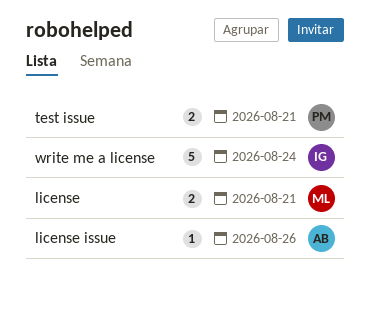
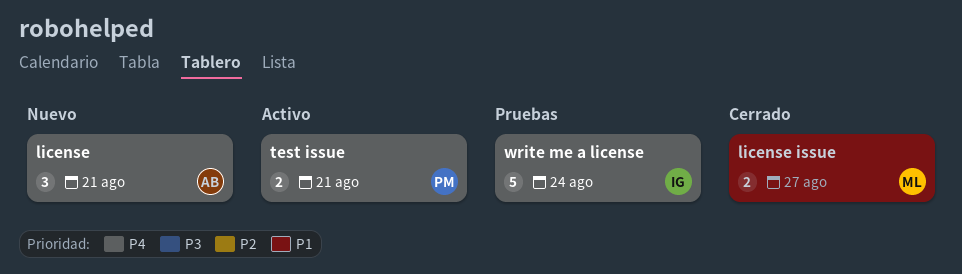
license, owner: ML -> AB
license, estimate: 2 -> 3
license issue, owner: AB -> ML
license issue, estimate: 1 -> 2
license issue, due: Aug 26 -> Aug 27

